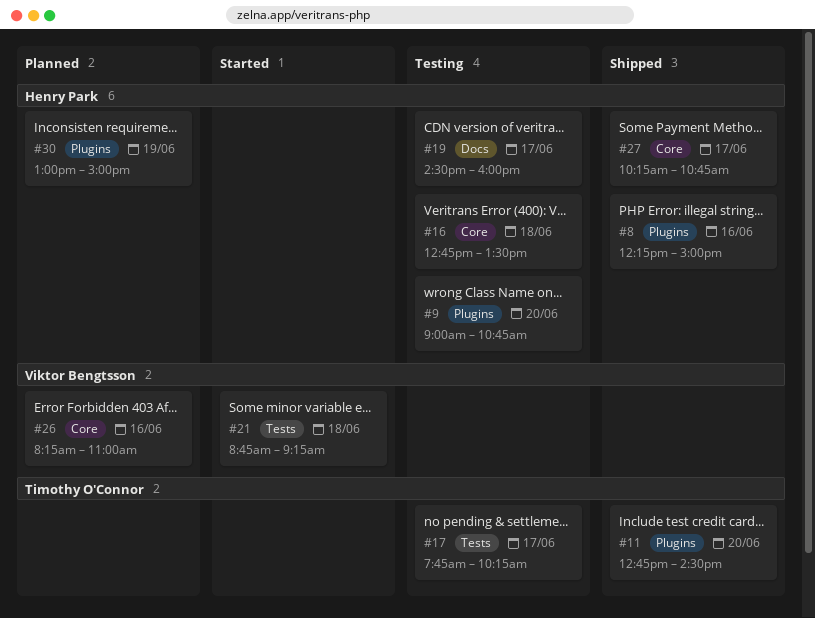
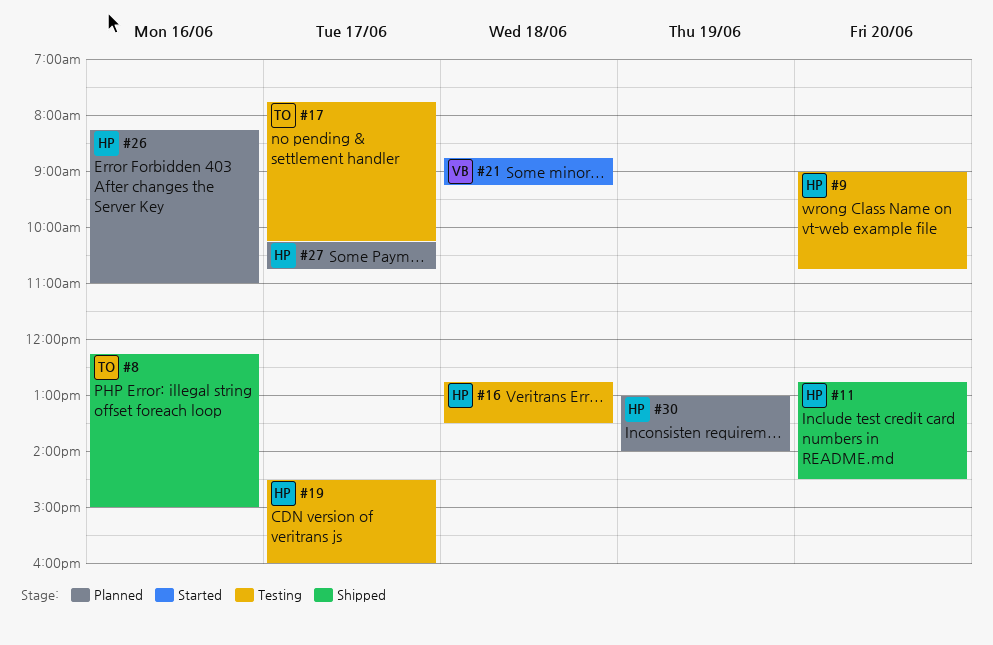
#8, owner: Henry Park -> Timothy O'Connor
#11, owner: Timothy O'Connor -> Henry Park
#26, owner: Viktor Bengtsson -> Henry Park
#27, status: Shipped -> Planned
#30, ends: 15:00 -> 14:00

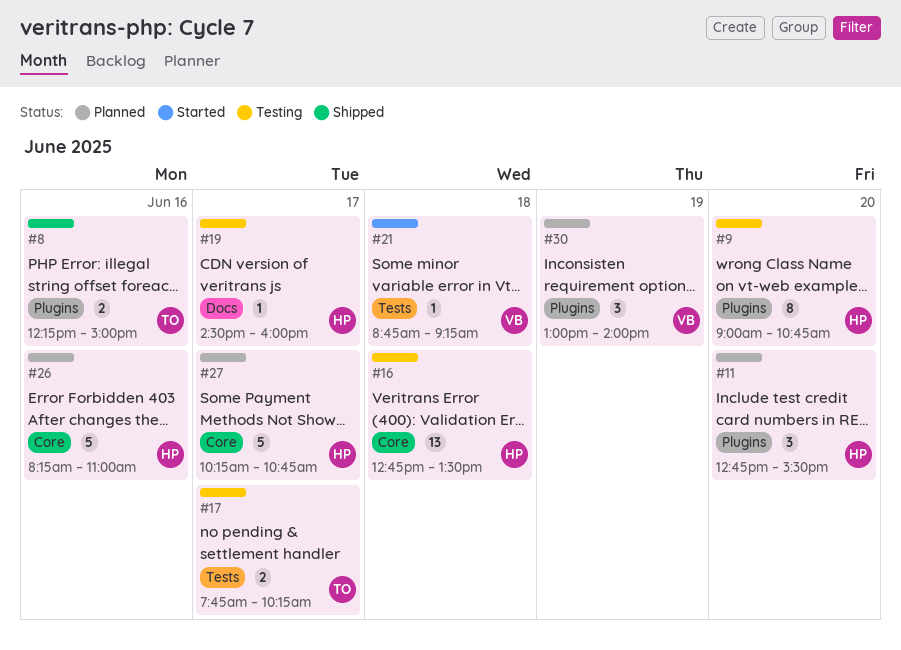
#11, status: Shipped -> Planned
#11, ends: 14:30 -> 15:30
#30, owner: HP -> VB

